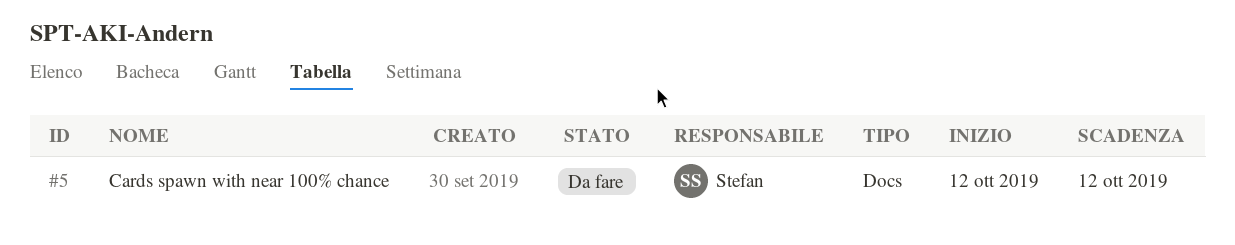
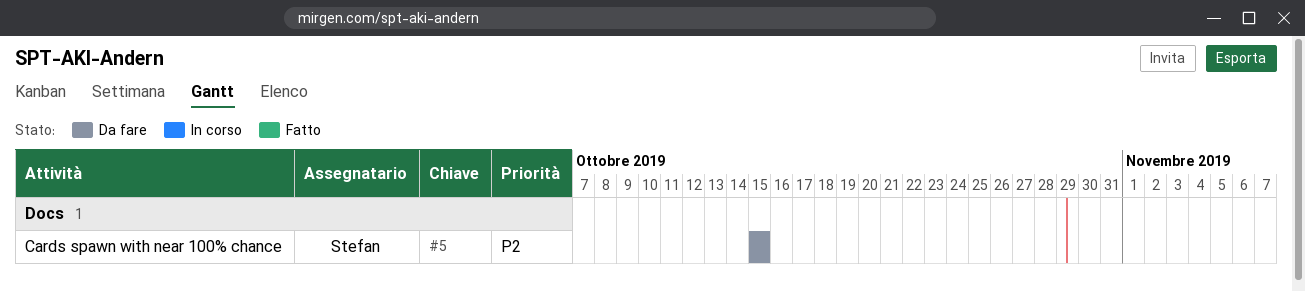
#5, start: Oct 12 -> Oct 15
#5, due: Oct 12 -> Oct 15

